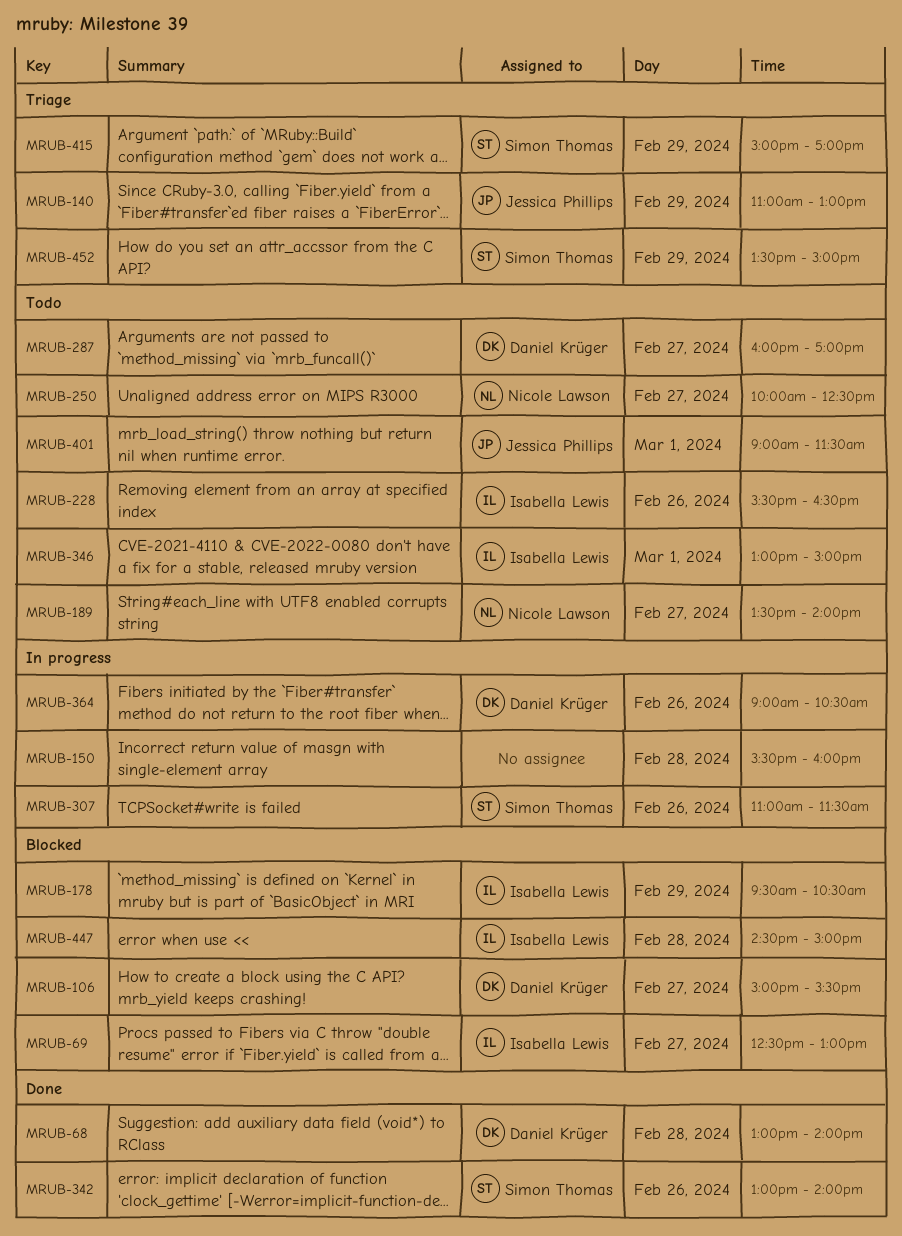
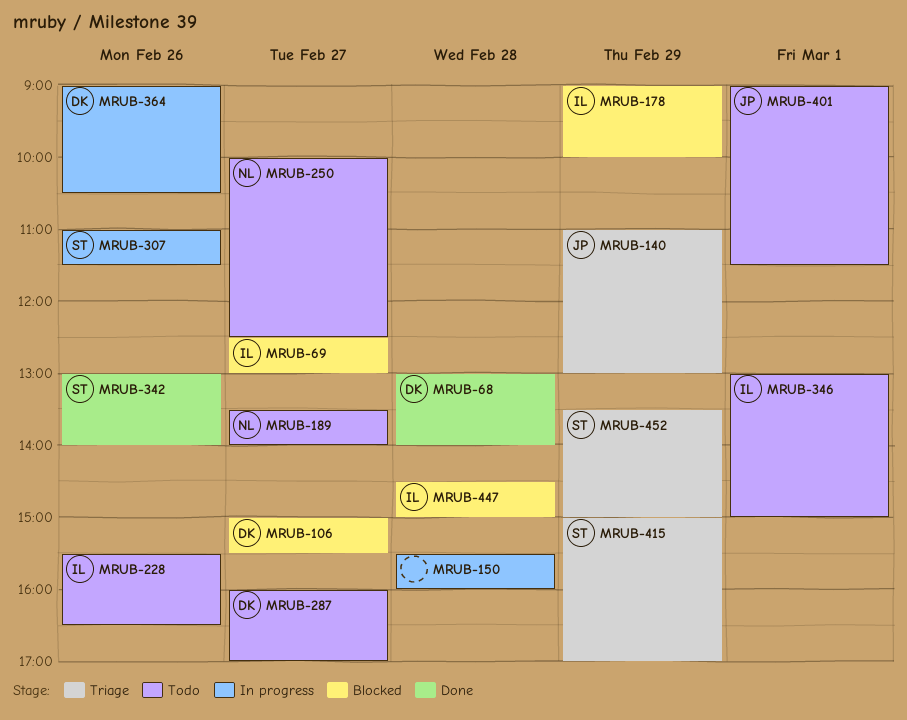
MRUB-178, begins: 09:30 -> 09:00
MRUB-178, ends: 10:30 -> 10:00

